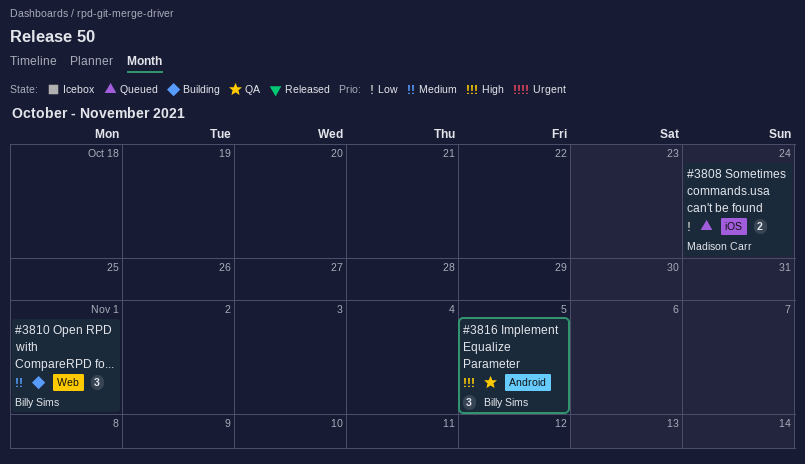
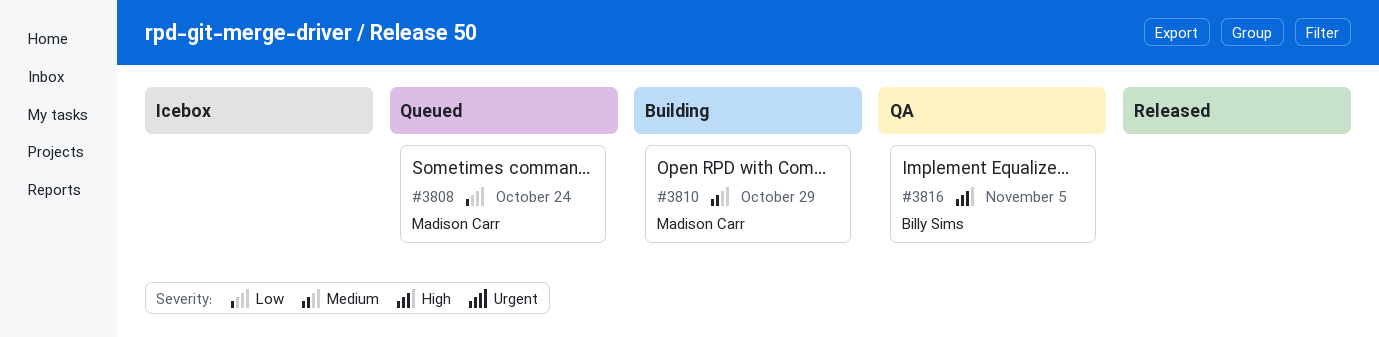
#3810, owner: Billy Sims -> Madison Carr
#3810, due: Nov 1 -> Oct 29

